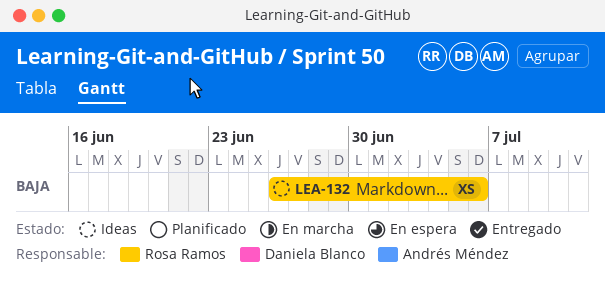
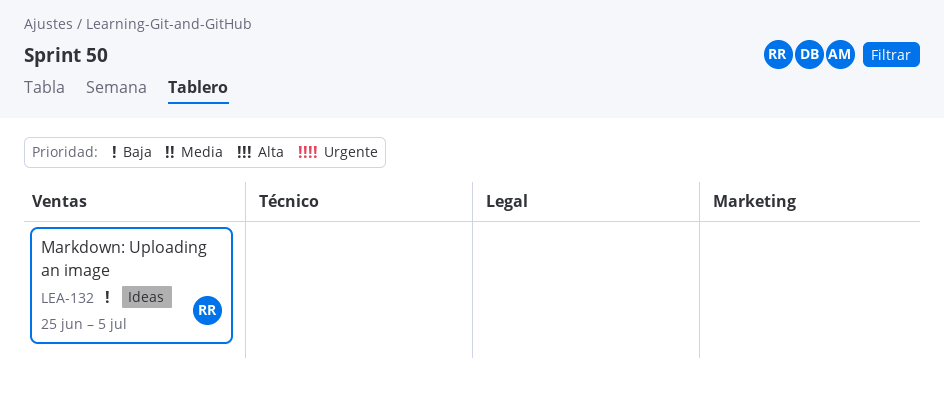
LEA-132, start: Jun 26 -> Jun 25
LEA-132, due: Jul 6 -> Jul 5

